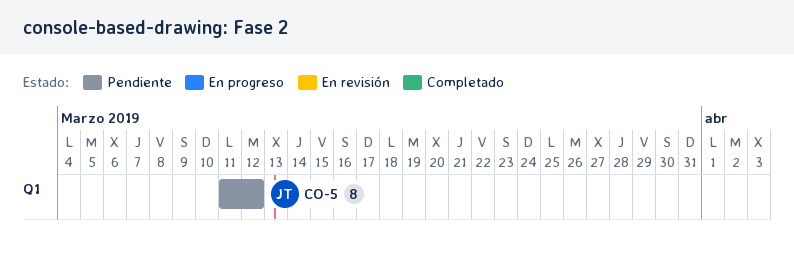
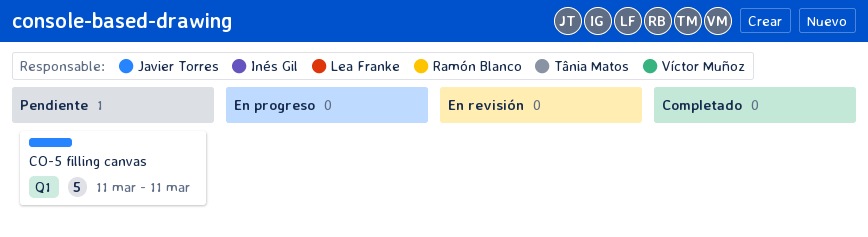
CO-5, estimate: 8 -> 5
CO-5, due: Mar 12 -> Mar 11

